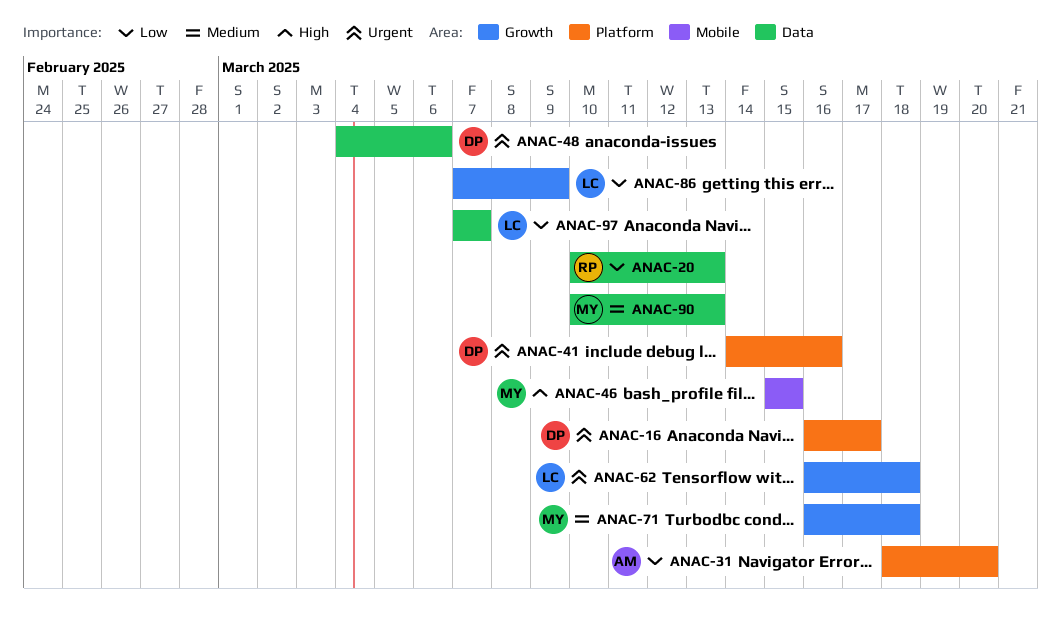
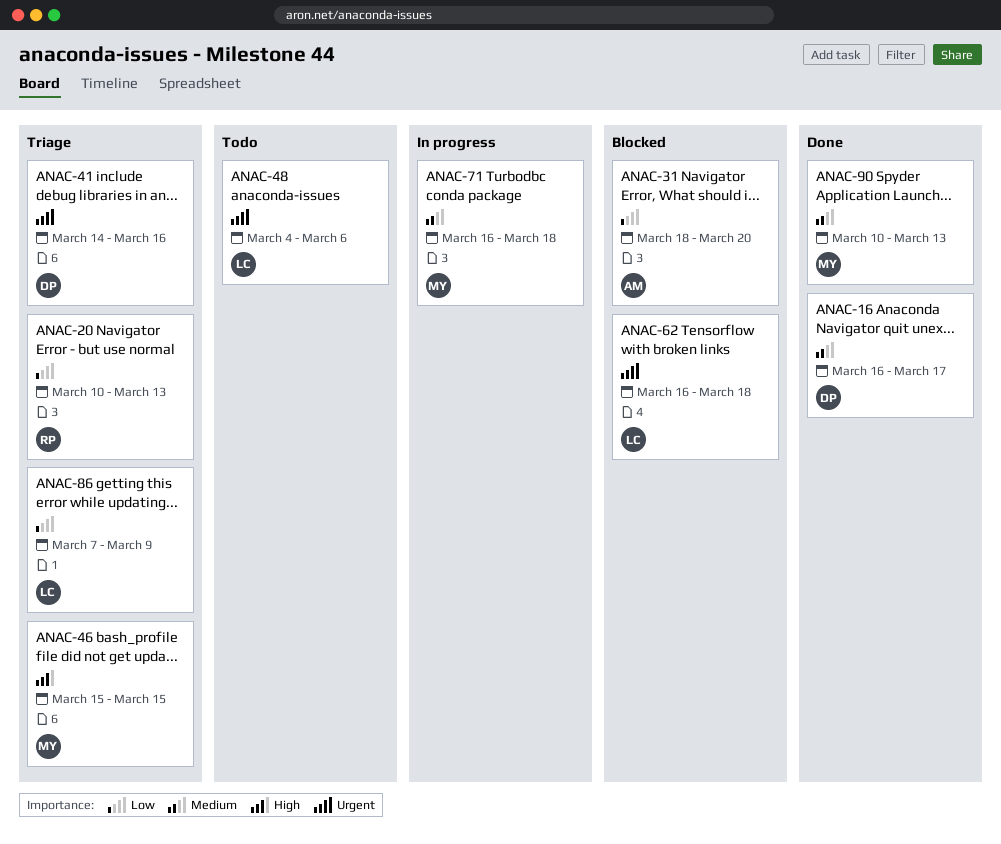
ANAC-16, priority: Urgent -> Medium
ANAC-48, owner: DP -> LC
ANAC-97: present -> none

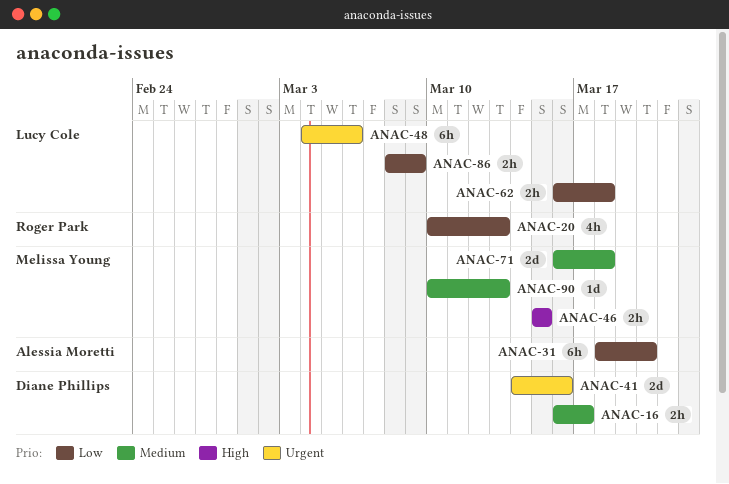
ANAC-62, priority: Urgent -> Low
ANAC-86, start: Mar 7 -> Mar 8

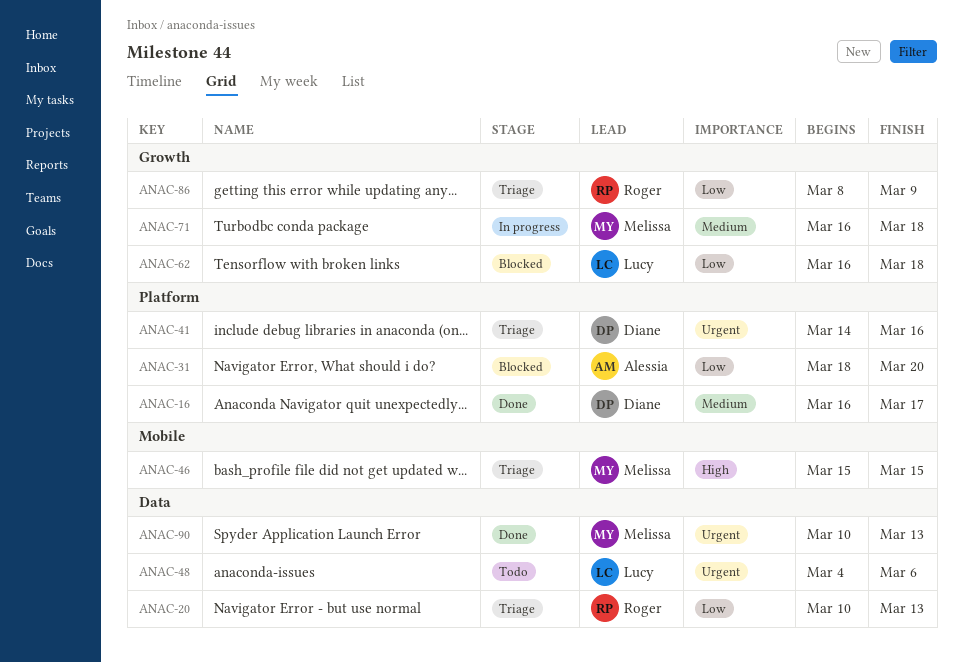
ANAC-86, owner: Lucy Cole -> Roger Park
ANAC-90, priority: Medium -> Urgent

